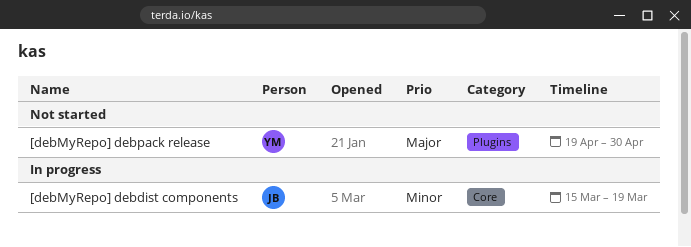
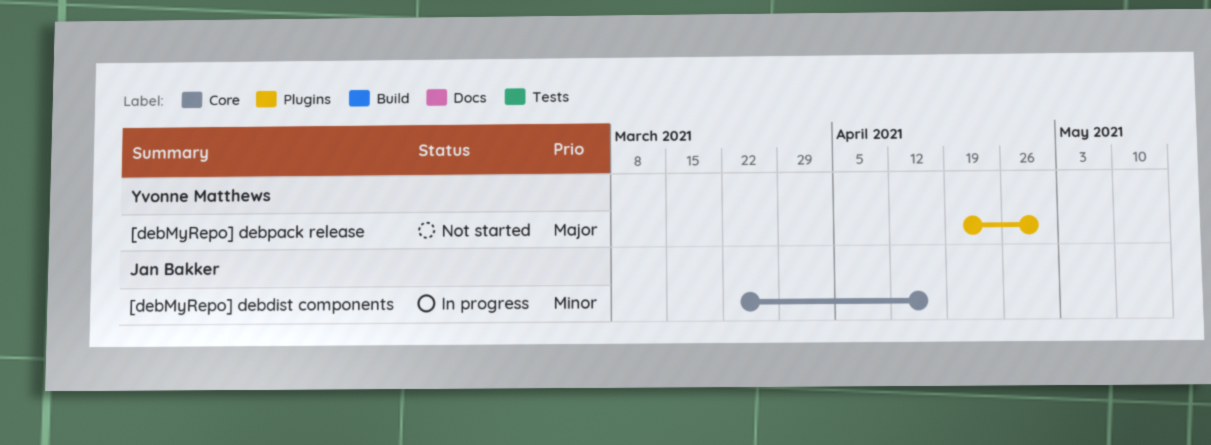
[debMyRepo] debdist components, start: Mar 15 -> Mar 22
[debMyRepo] debdist components, due: Mar 19 -> Apr 16

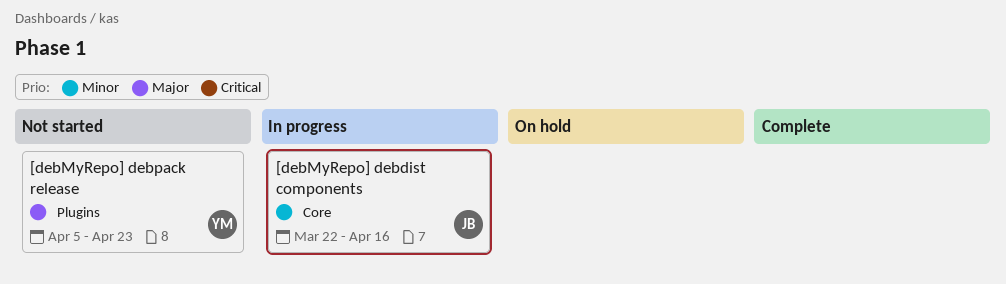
[debMyRepo] debpack release, start: Apr 19 -> Apr 5
[debMyRepo] debpack release, due: Apr 30 -> Apr 23

